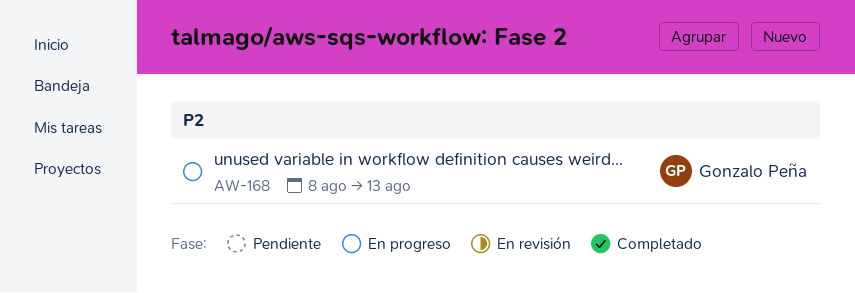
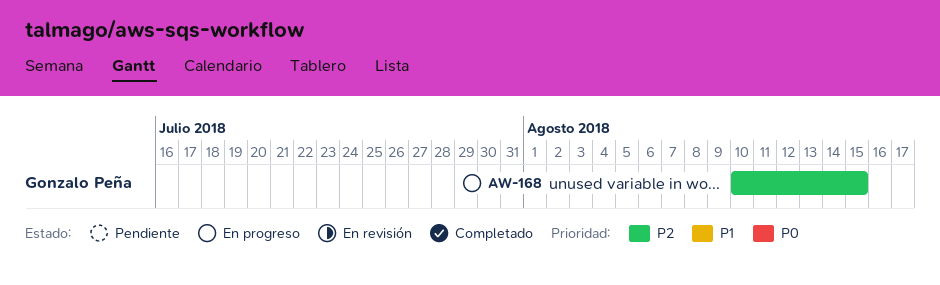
AW-168, start: Aug 8 -> Aug 10
AW-168, due: Aug 13 -> Aug 15

